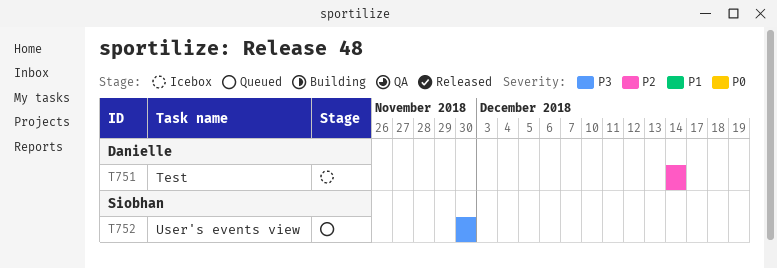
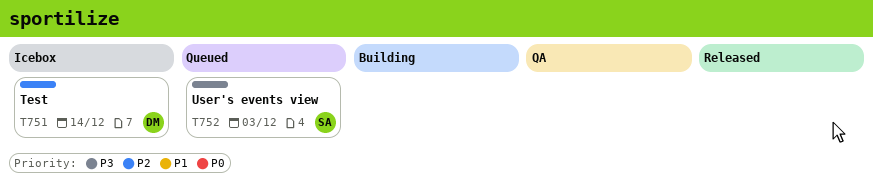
T752, due: Nov 30 -> Dec 3

